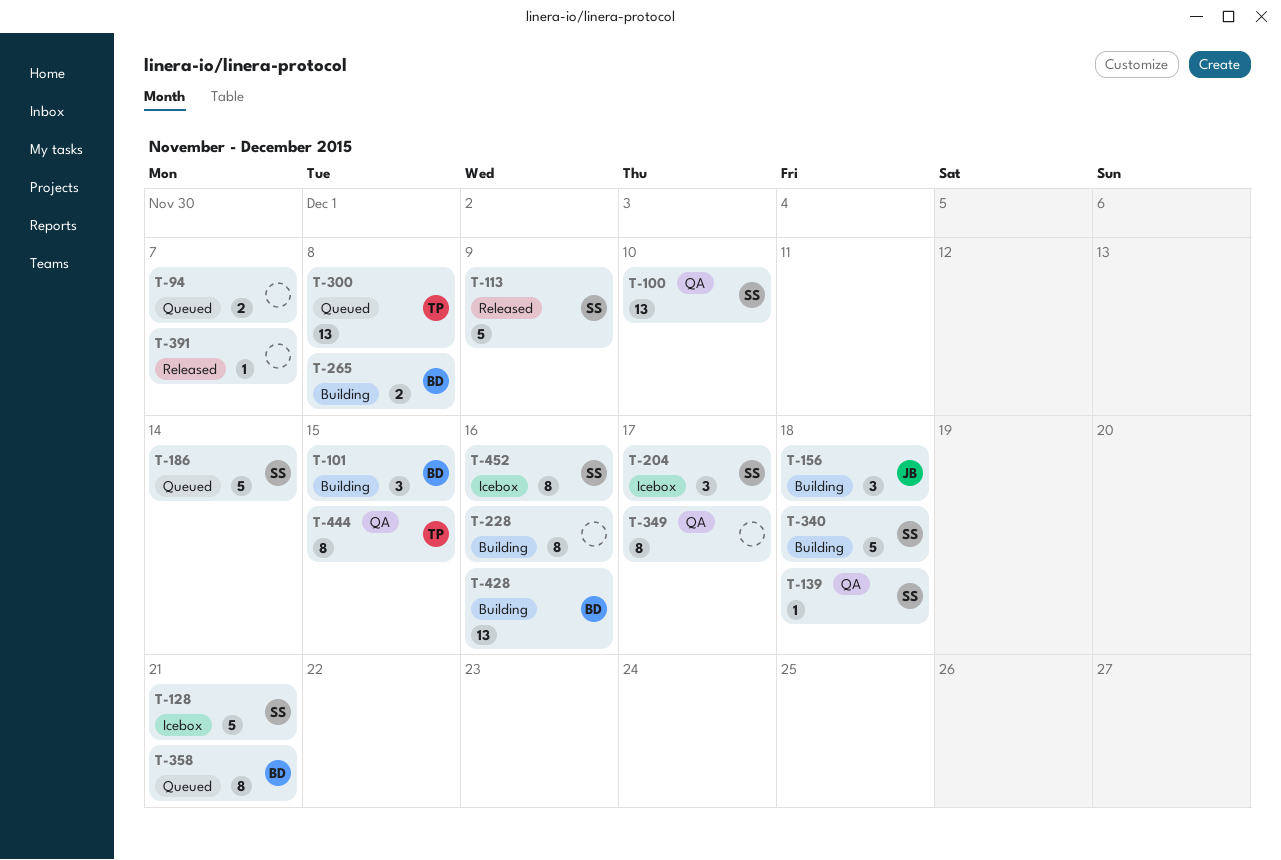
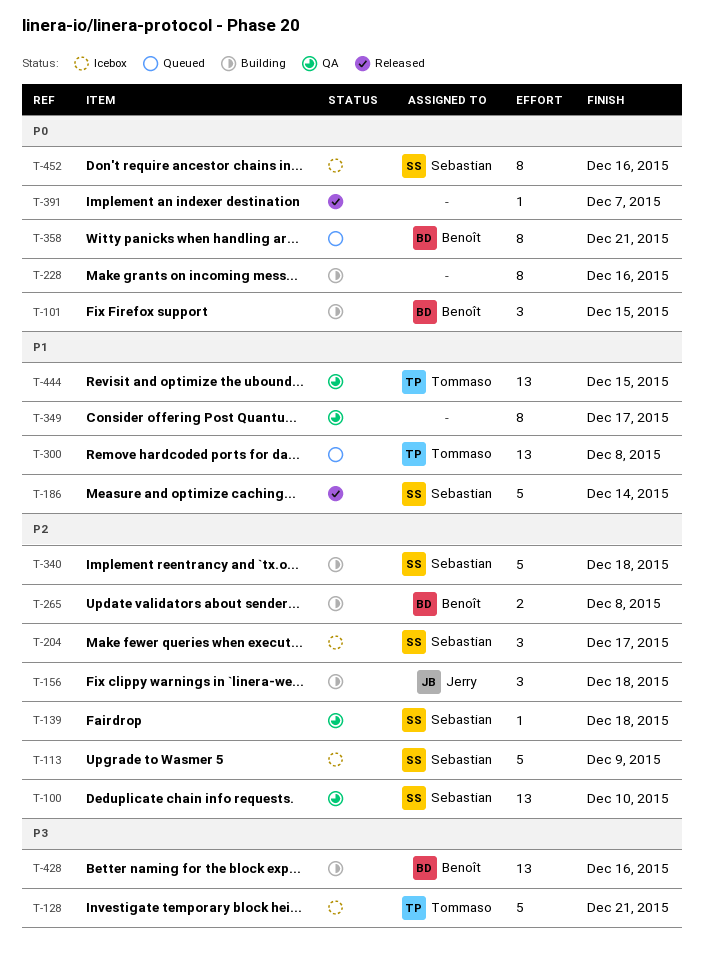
T-94: present -> none
T-113, status: Released -> Icebox
T-128, owner: Sebastian -> Tommaso
T-186, status: Queued -> Released
T-444, estimate: 8 -> 13

